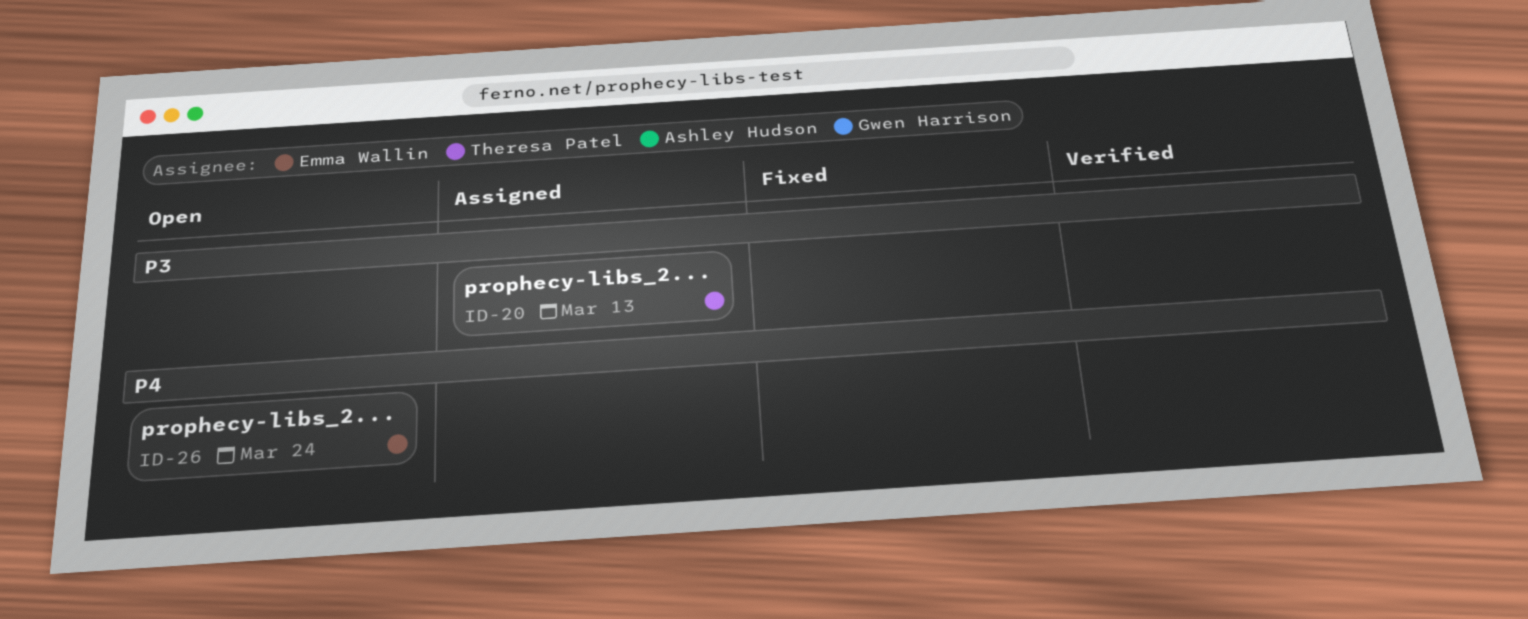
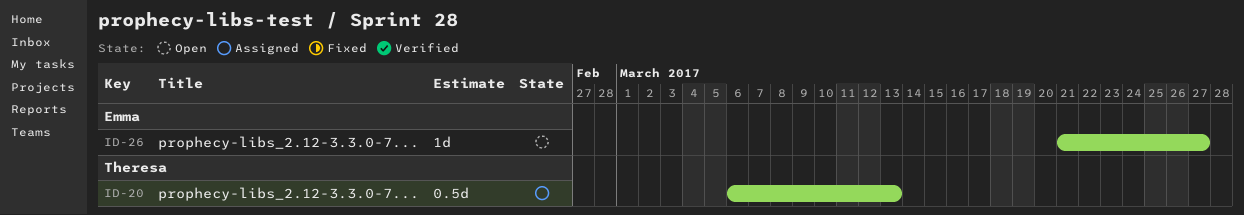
ID-26, due: Mar 24 -> Mar 27

